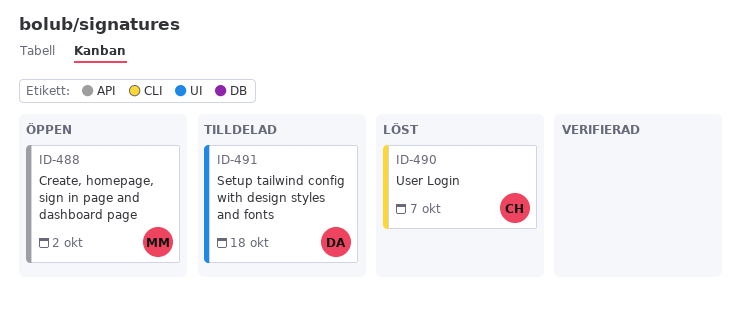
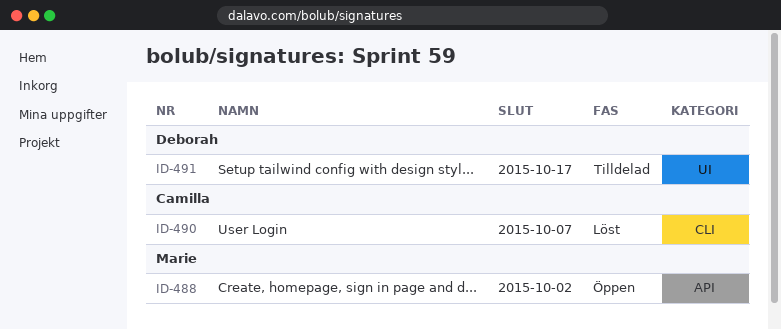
ID-491, due: Oct 18 -> Oct 17

